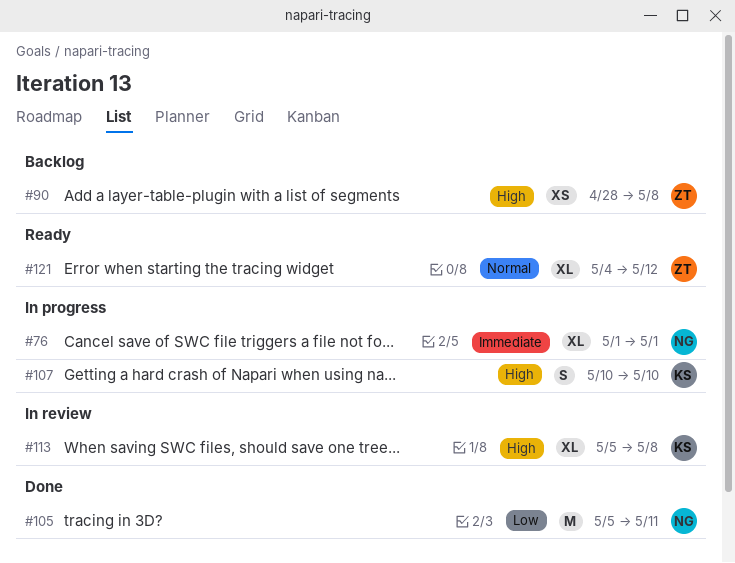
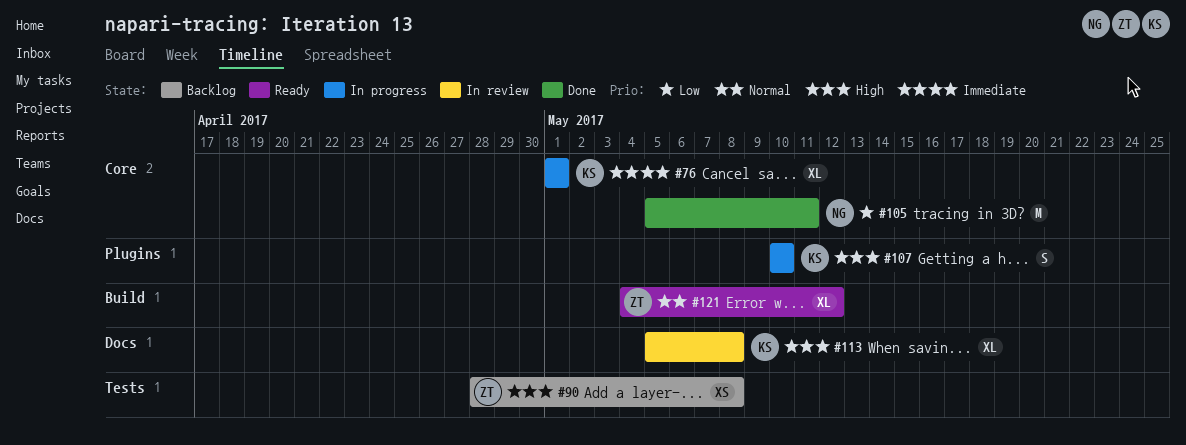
#76, owner: NG -> KS

